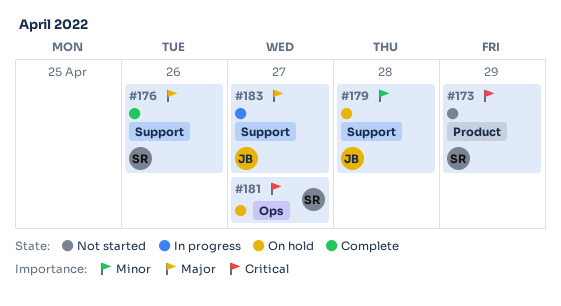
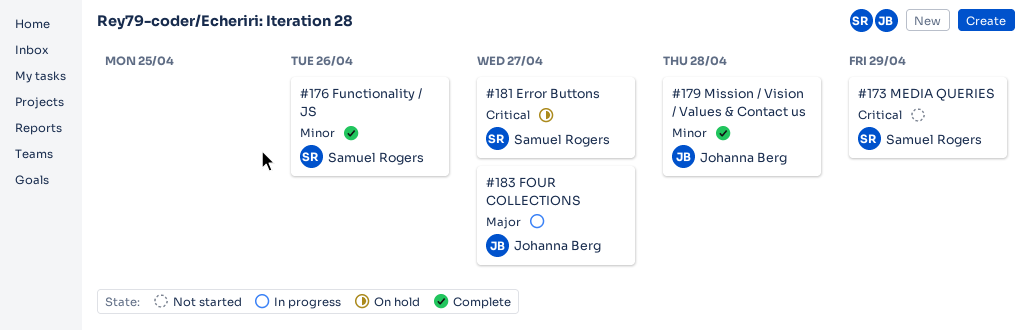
#176, priority: Major -> Minor
#179, status: On hold -> Complete

